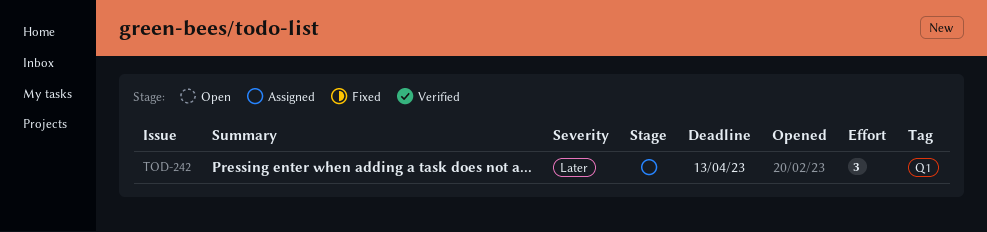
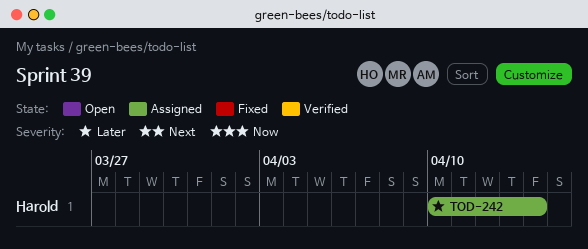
TOD-242, due: Apr 13 -> Apr 14

